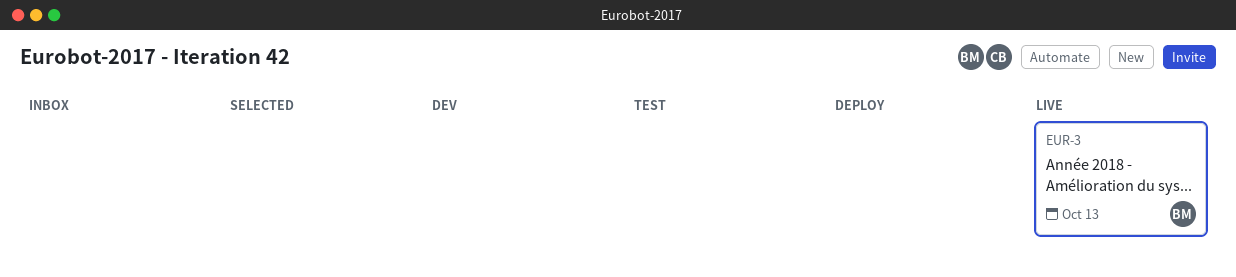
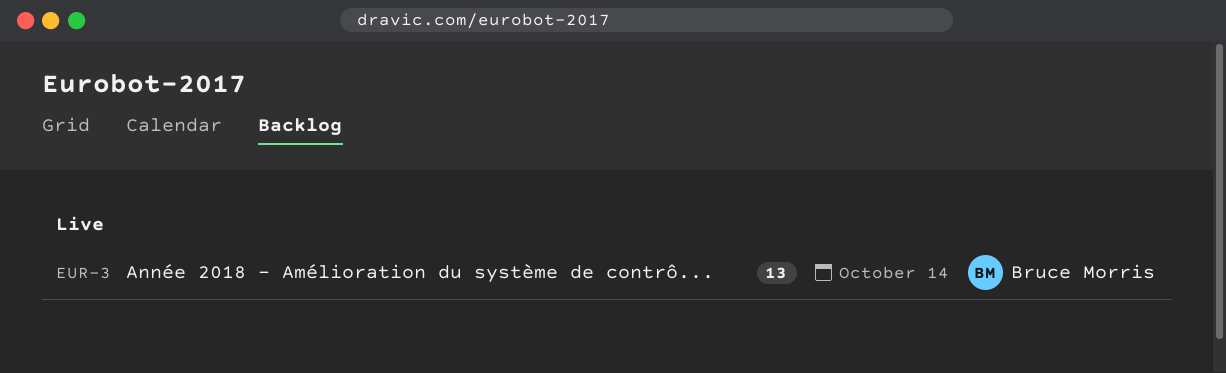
EUR-3, due: Oct 13 -> Oct 14

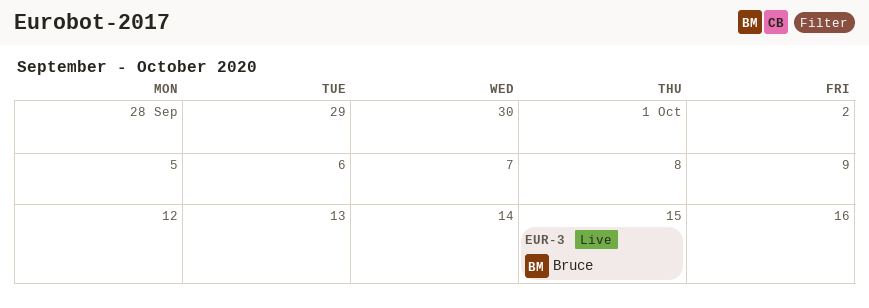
EUR-3, due: Oct 14 -> Oct 15

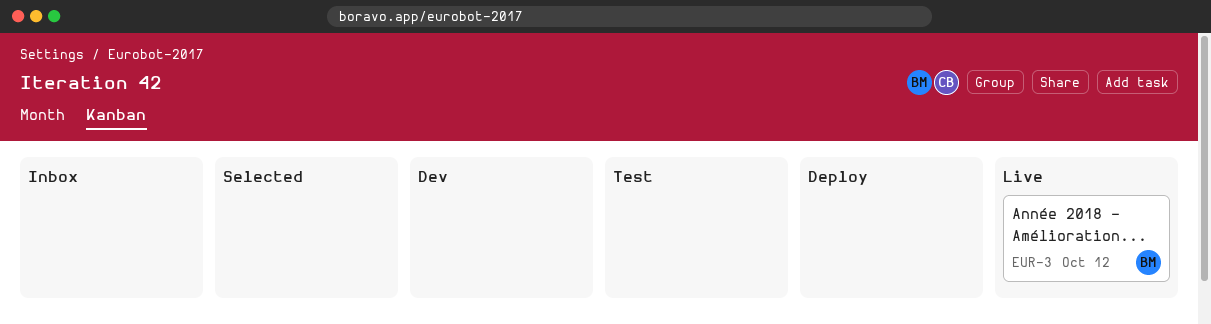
EUR-3, due: Oct 15 -> Oct 12

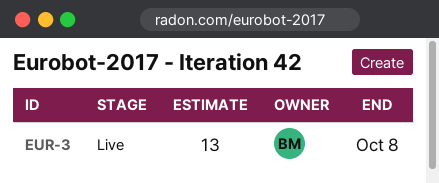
EUR-3, due: Oct 12 -> Oct 8

